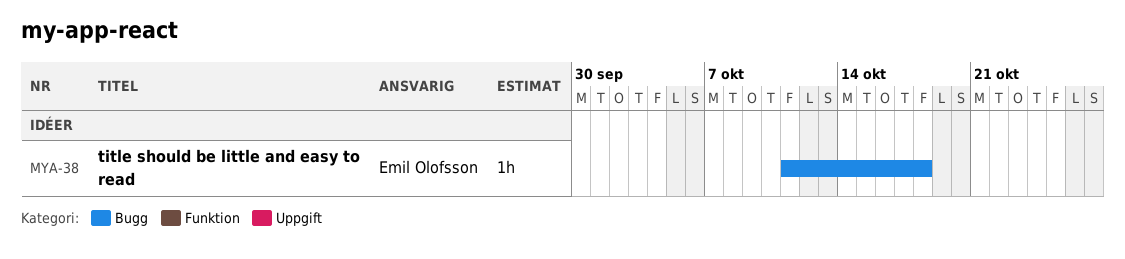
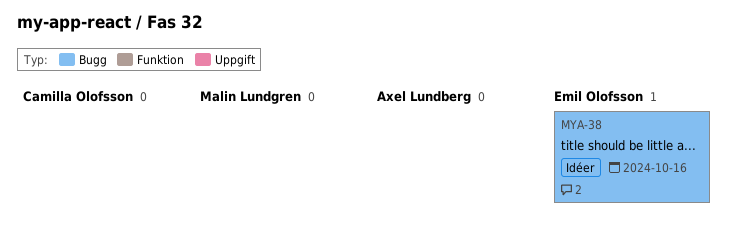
MYA-38, due: Oct 18 -> Oct 16

